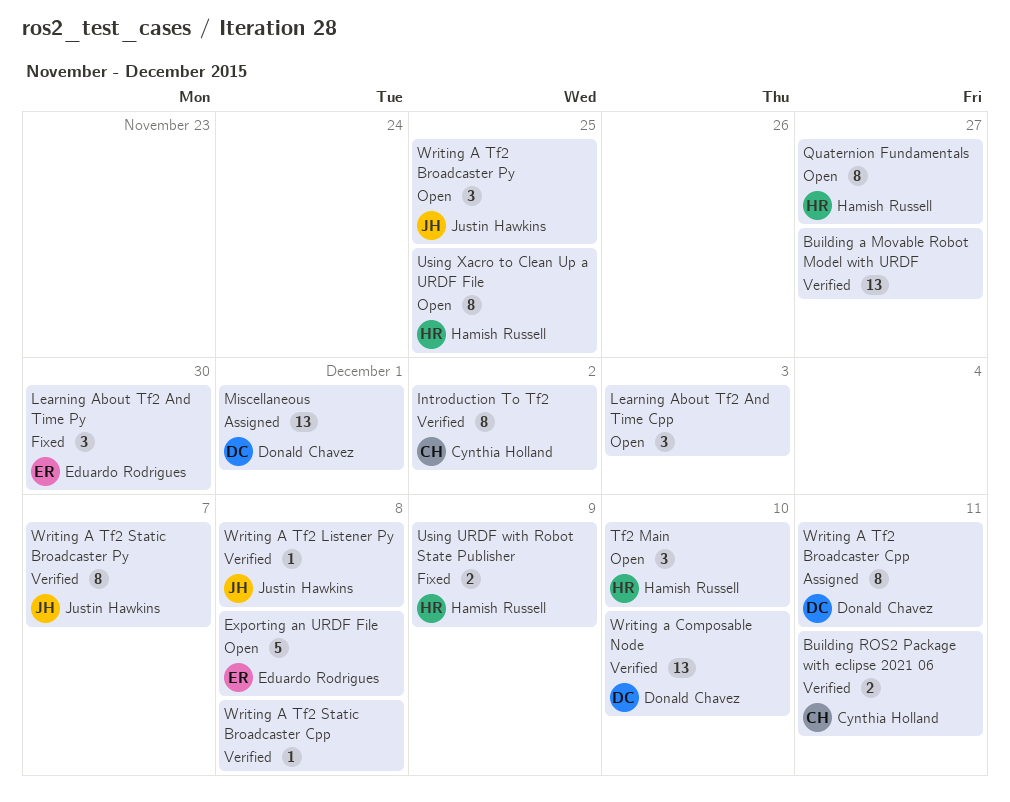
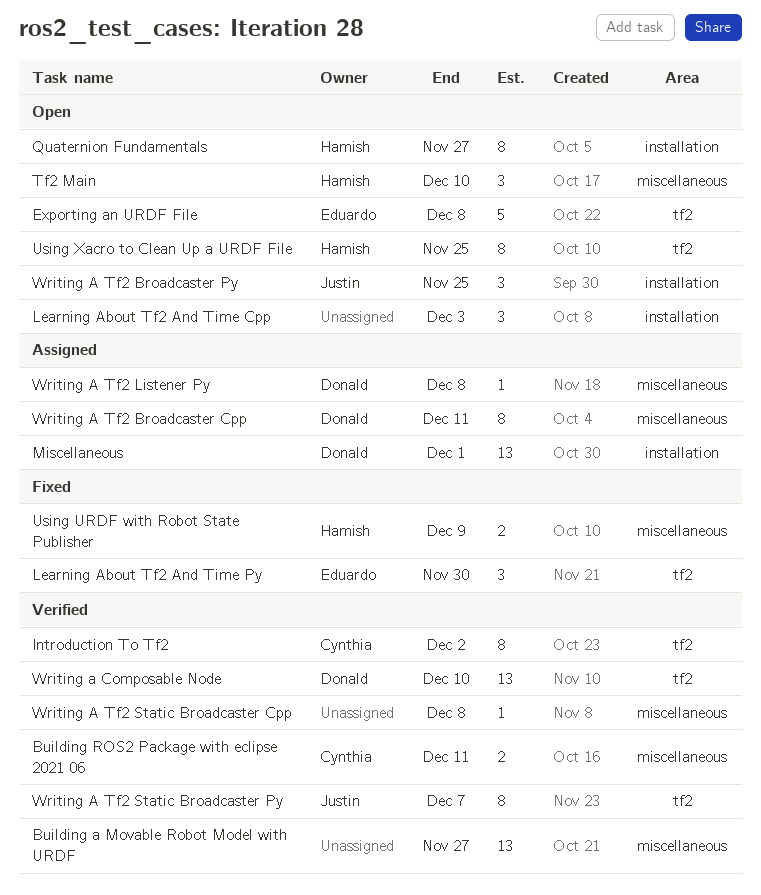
Writing A Tf2 Listener Py, status: Verified -> Assigned
Writing A Tf2 Listener Py, owner: Justin Hawkins -> Donald Chavez

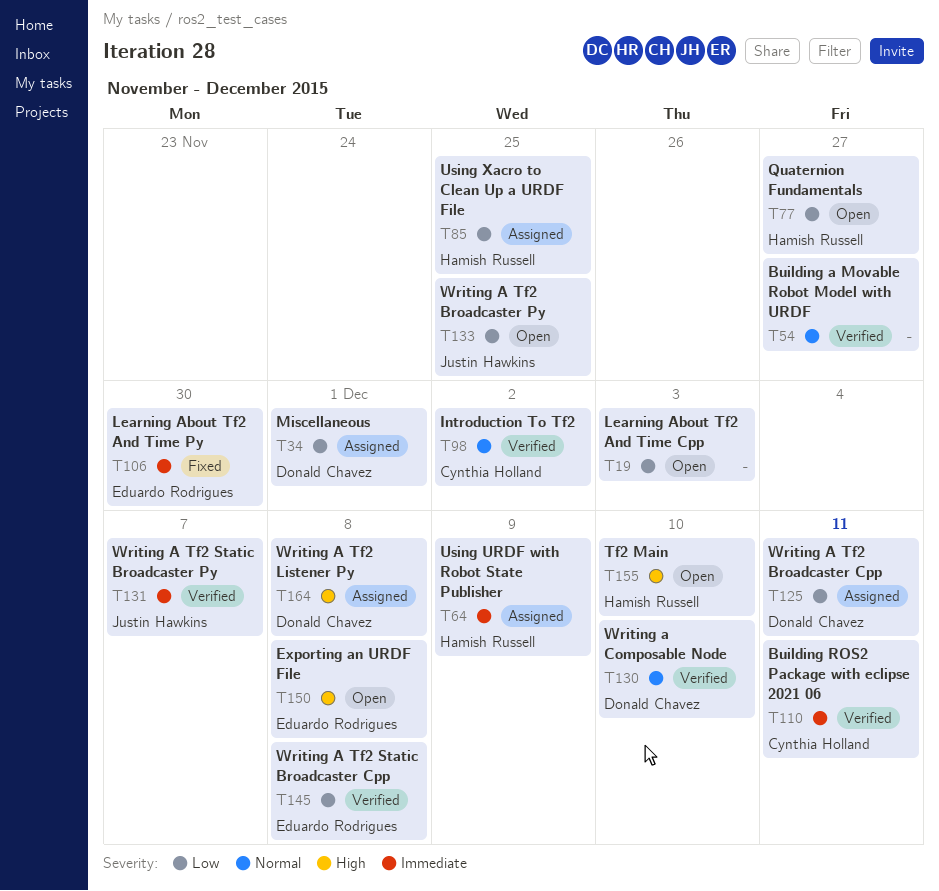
Using URDF with Robot State Publisher, status: Fixed -> Assigned
Using Xacro to Clean Up a URDF File, status: Open -> Assigned
Writing A Tf2 Static Broadcaster Cpp, owner: none -> Eduardo Rodrigues

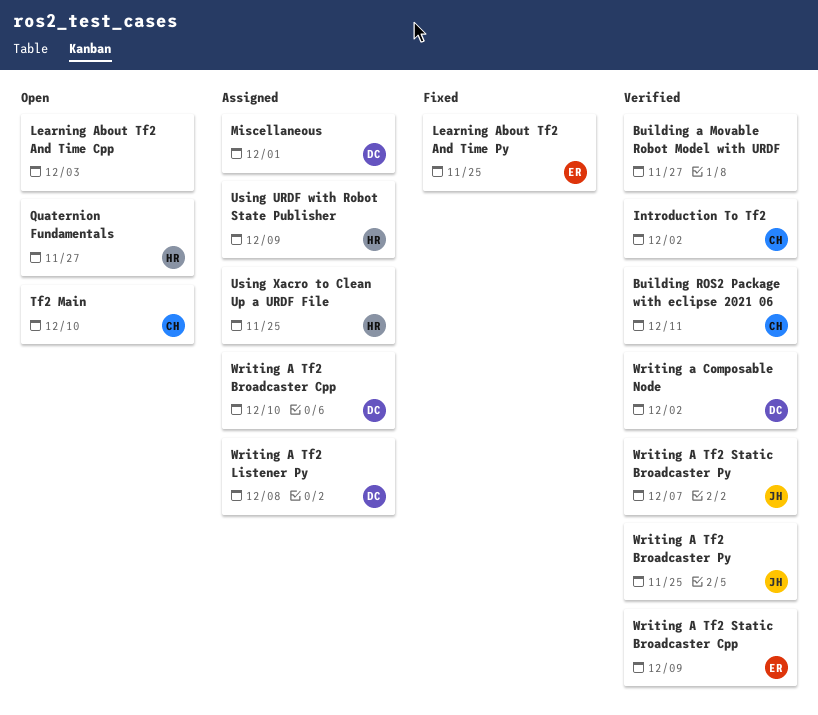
Exporting an URDF File: present -> none
Learning About Tf2 And Time Py, due: Nov 30 -> Nov 25
Tf2 Main, owner: Hamish Russell -> Cynthia Holland
Writing a Composable Node, due: Dec 10 -> Dec 2
Writing A Tf2 Broadcaster Cpp, due: Dec 11 -> Dec 10
Writing A Tf2 Broadcaster Py, status: Open -> Verified
Writing A Tf2 Static Broadcaster Cpp, due: Dec 8 -> Dec 9

